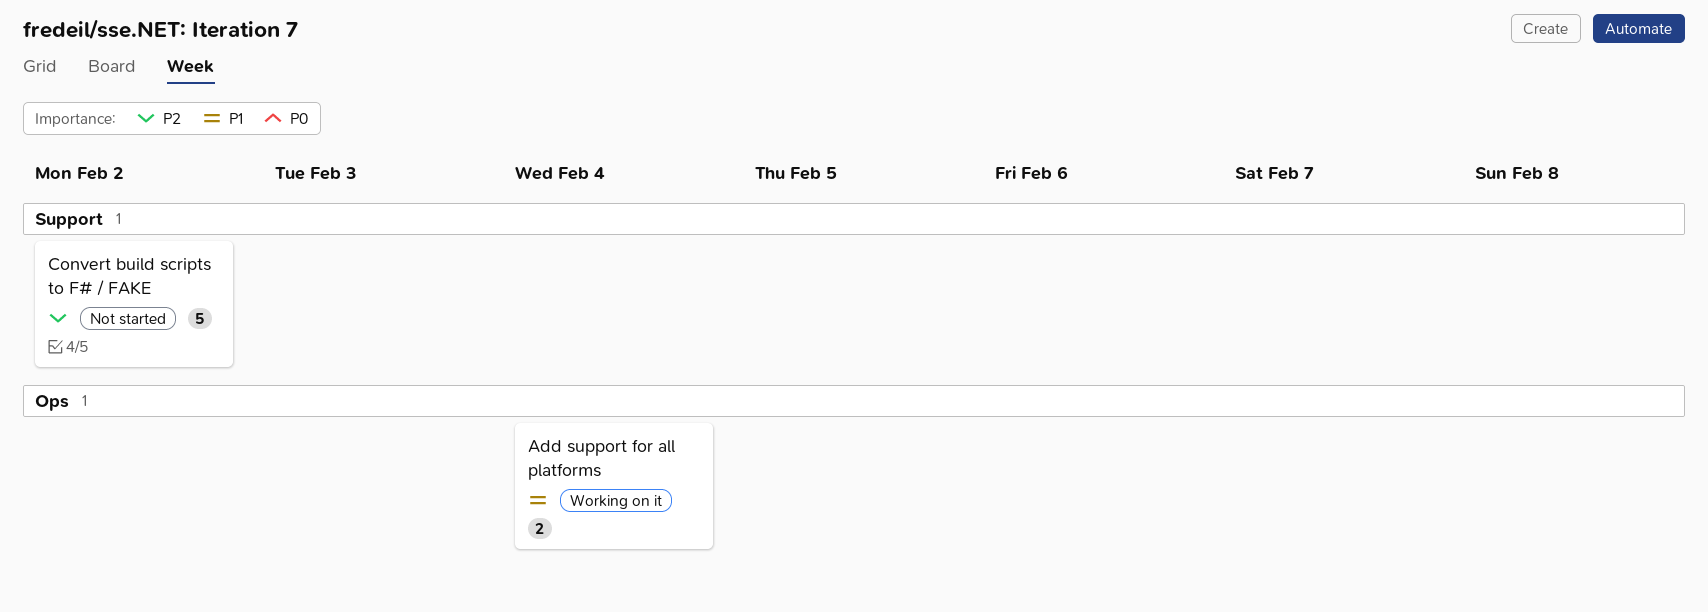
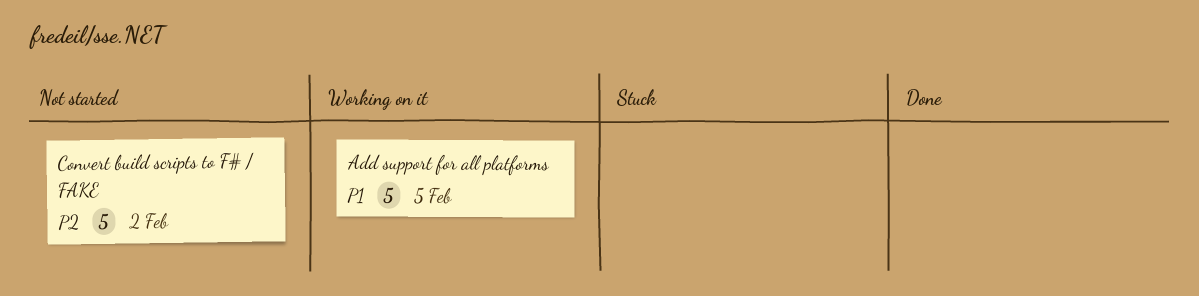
Add support for all platforms, estimate: 2 -> 5
Add support for all platforms, due: Feb 4 -> Feb 5

